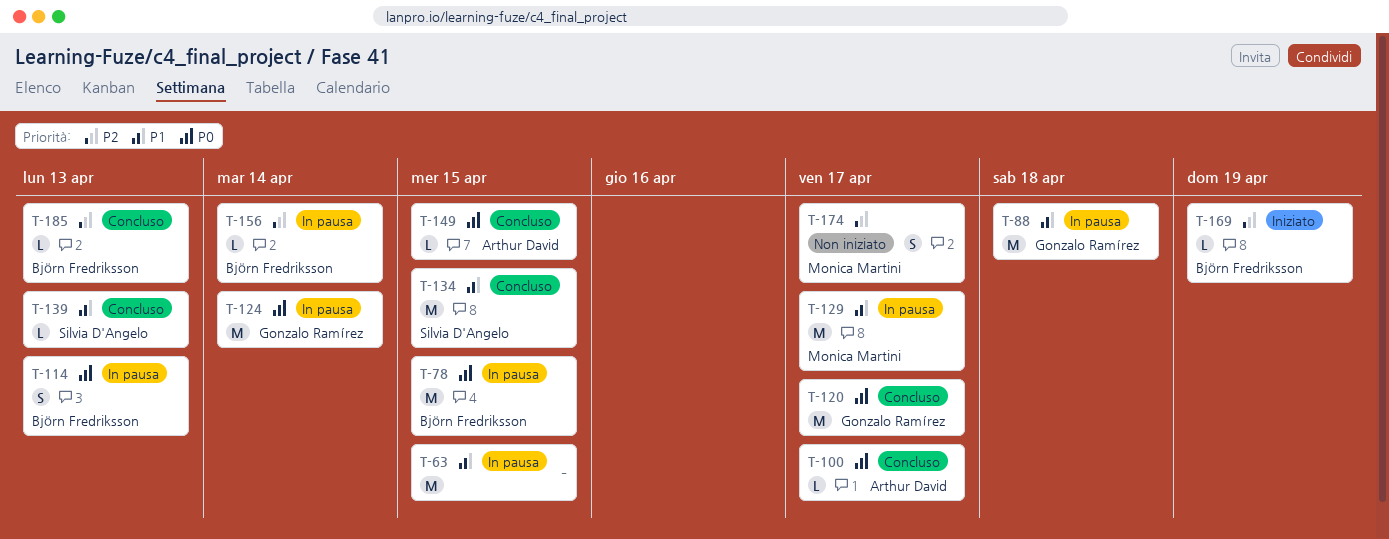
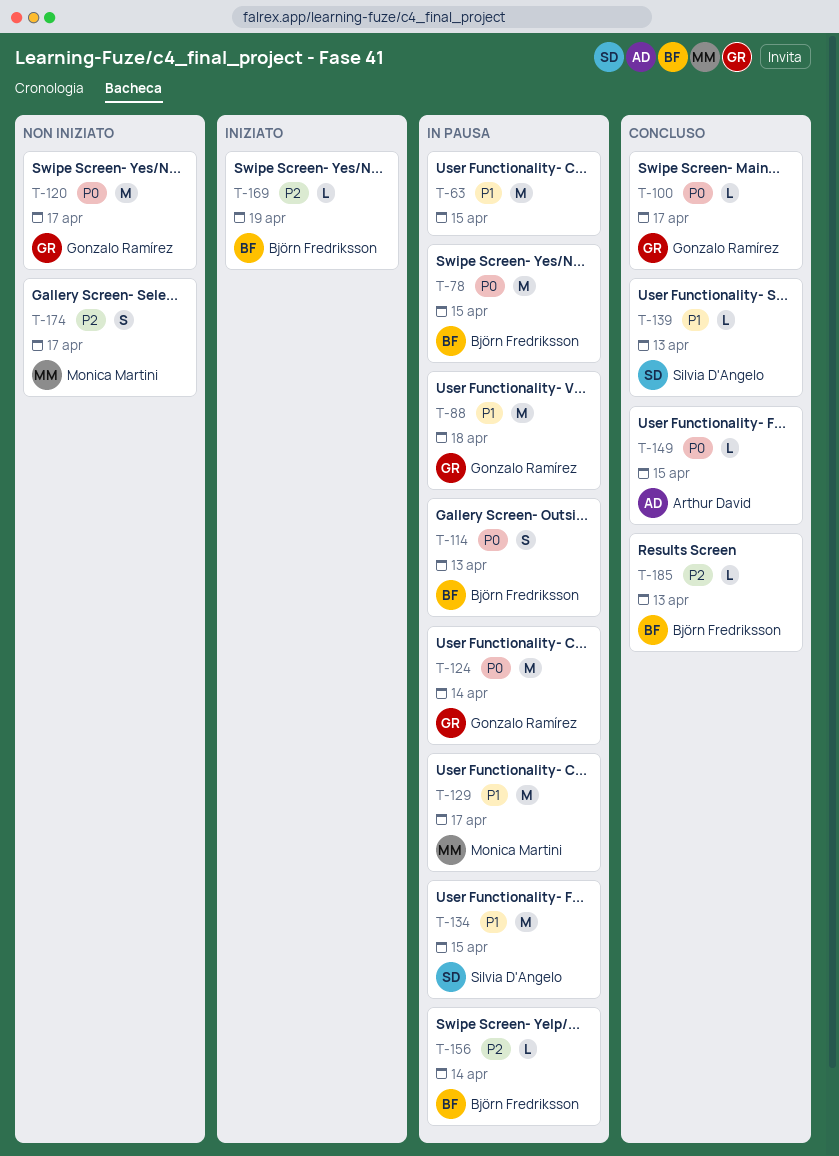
T-100, owner: Arthur David -> Gonzalo Ramírez
T-120, status: Concluso -> Non iniziato
T-134, status: Concluso -> In pausa

